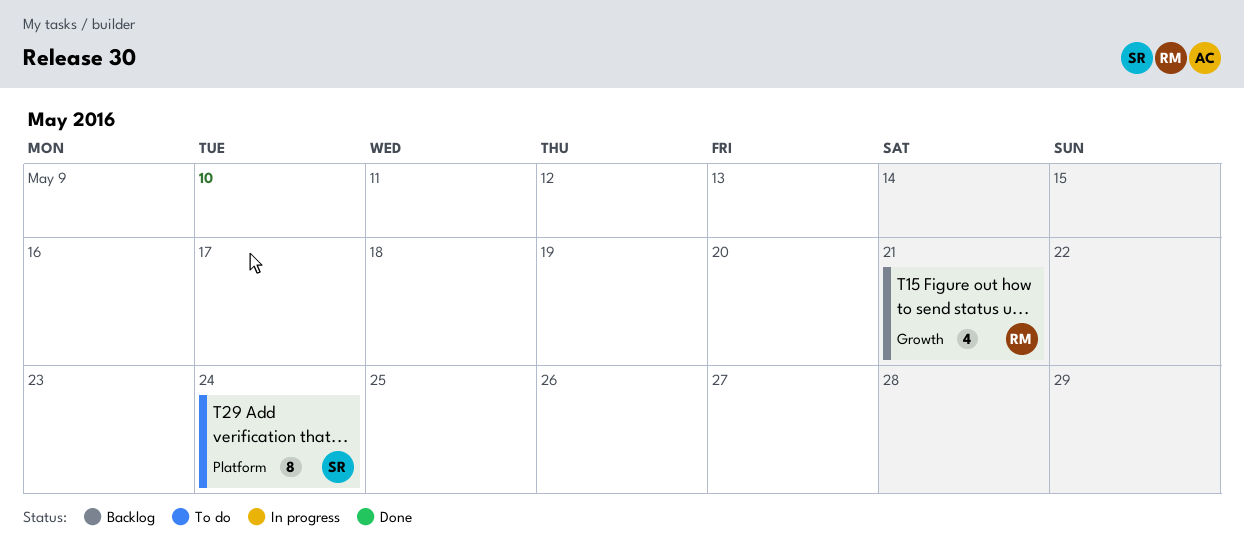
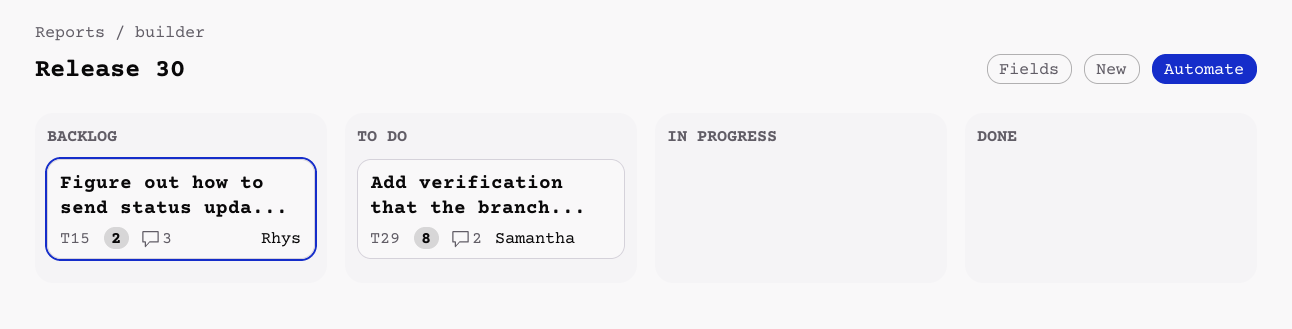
T15, estimate: 4 -> 2

